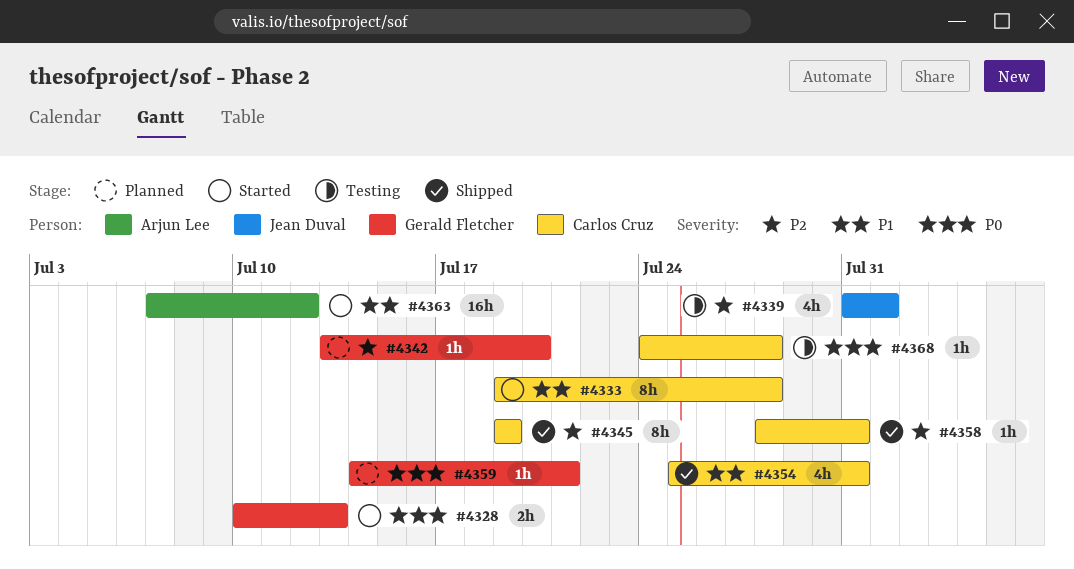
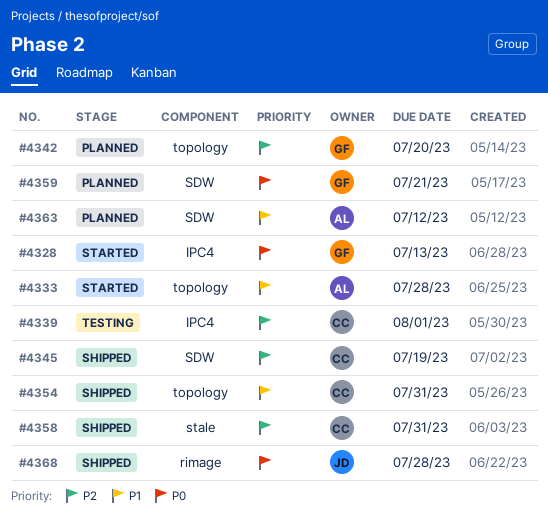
#4333, owner: Carlos Cruz -> Arjun Lee
#4339, owner: Jean Duval -> Carlos Cruz
#4363, status: Started -> Planned
#4368, status: Testing -> Shipped
#4368, owner: Carlos Cruz -> Jean Duval

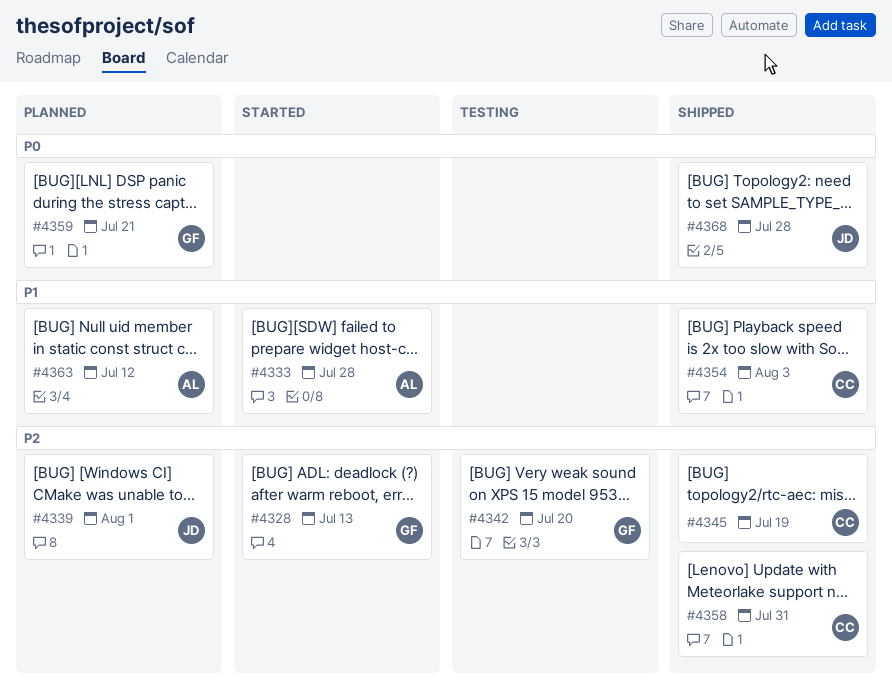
#4328, priority: P0 -> P2
#4339, status: Testing -> Planned
#4339, owner: CC -> JD
#4342, status: Planned -> Testing
#4354, due: Jul 31 -> Aug 3

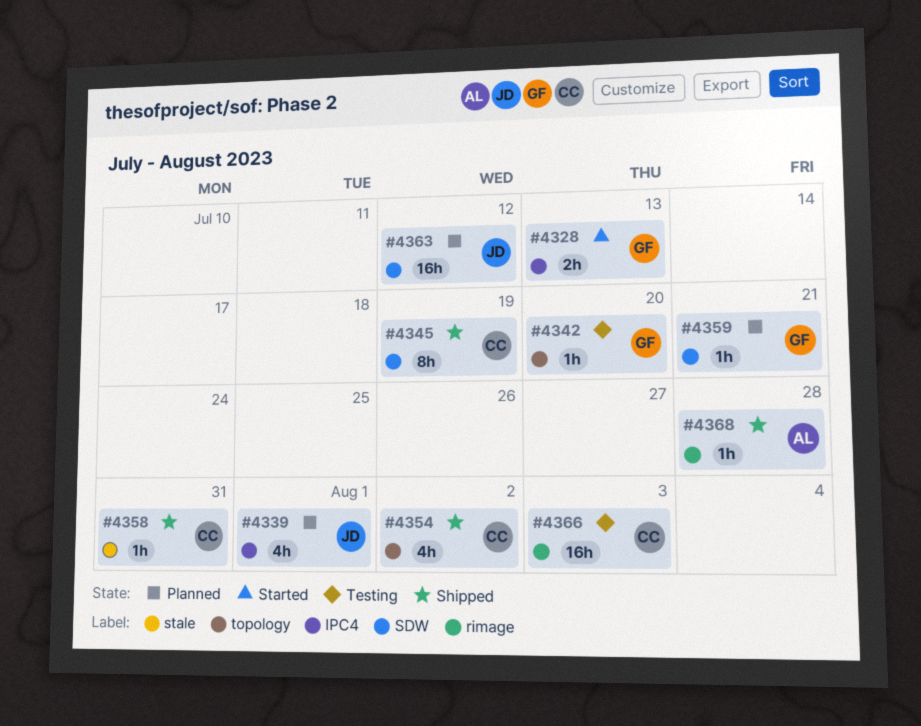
#4333: present -> none
#4354, due: Aug 3 -> Aug 2
#4363, owner: AL -> JD
#4366: none -> present
#4368, owner: JD -> AL

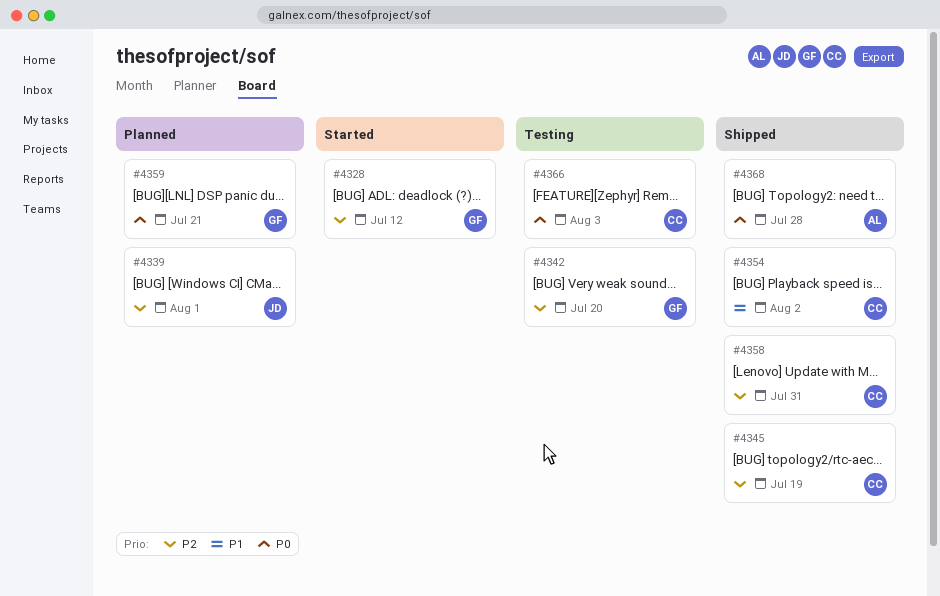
#4328, due: Jul 13 -> Jul 12
#4363: present -> none

